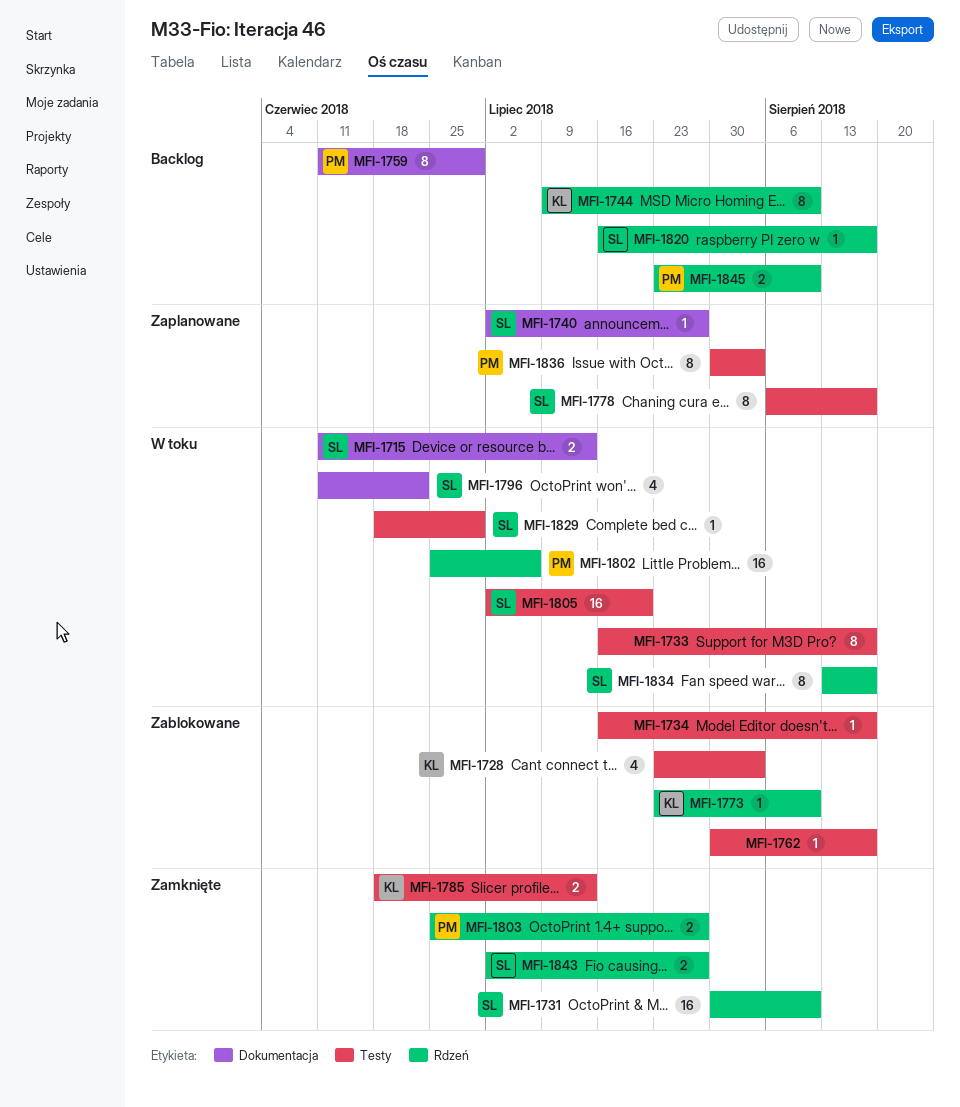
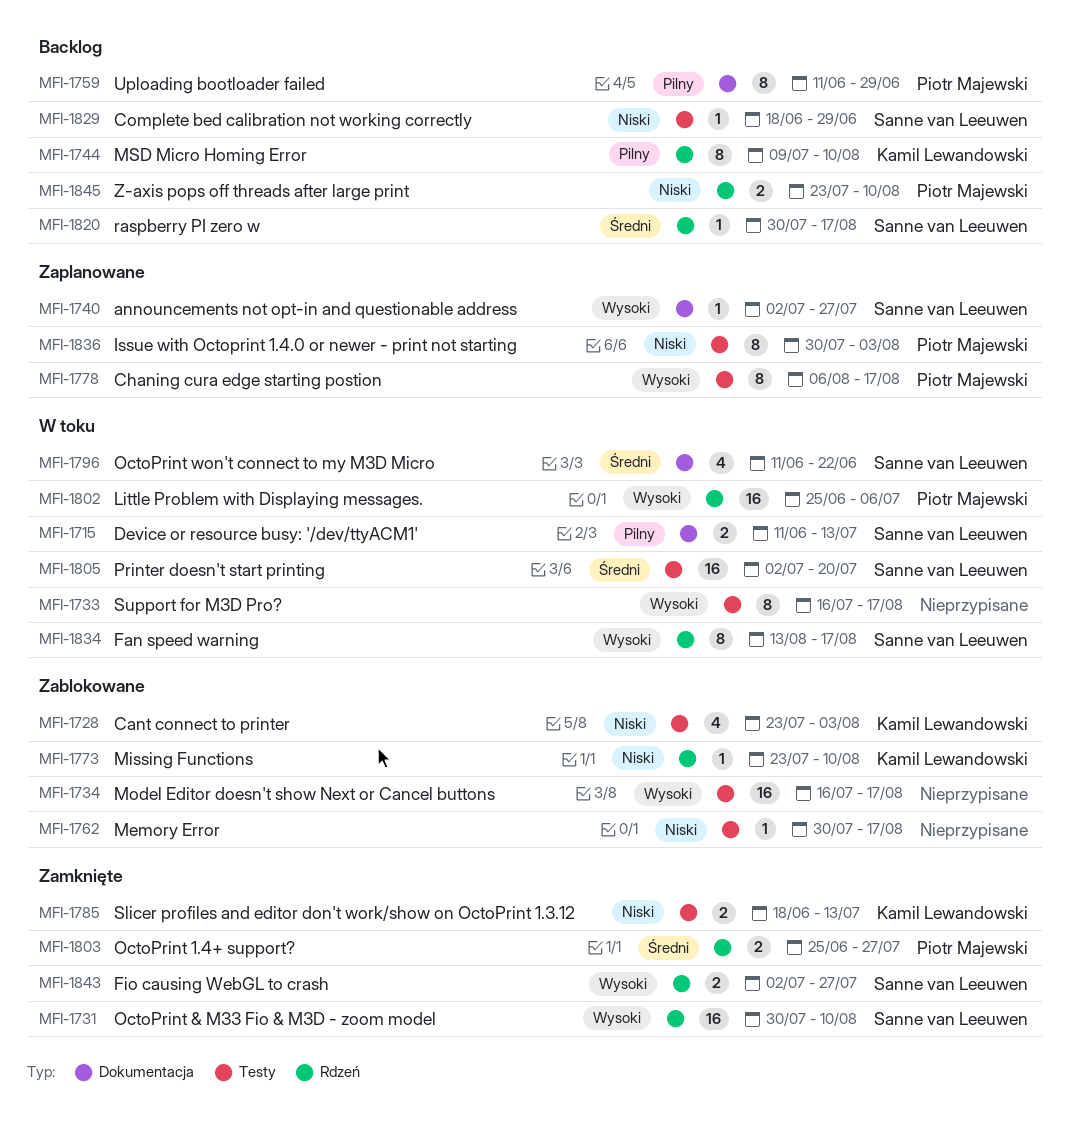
MFI-1734, estimate: 1 -> 16
MFI-1778, owner: Sanne van Leeuwen -> Piotr Majewski
MFI-1820, start: Jul 16 -> Jul 30
MFI-1829, status: W toku -> Backlog

